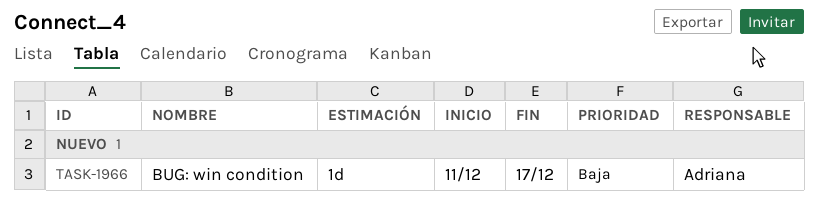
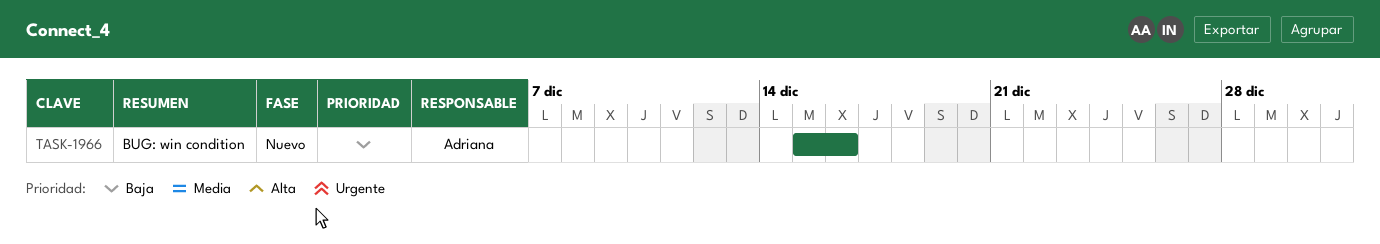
TASK-1966, start: Dec 11 -> Dec 15
TASK-1966, due: Dec 17 -> Dec 16

